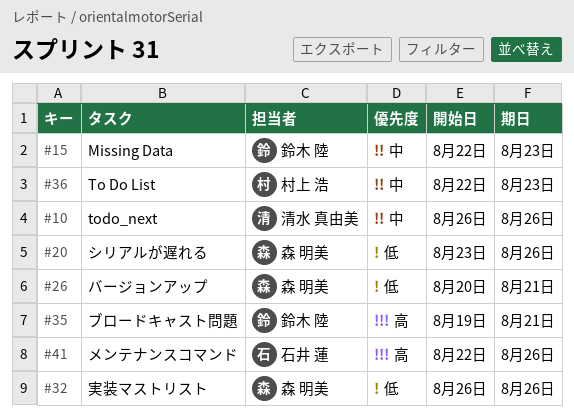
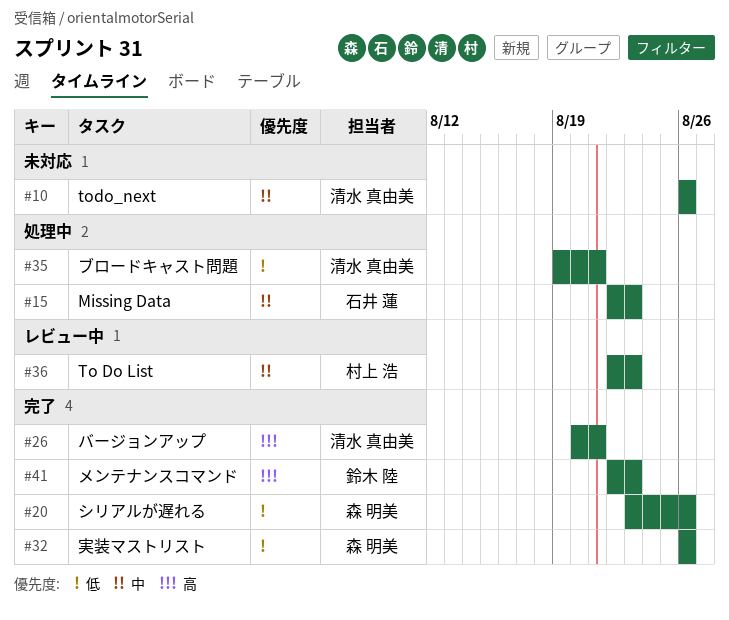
#15, owner: 鈴木 陸 -> 石井 蓮
#26, owner: 森 明美 -> 清水 真由美
#26, priority: 低 -> 高
#35, owner: 鈴木 陸 -> 清水 真由美
#35, priority: 高 -> 低
#41, owner: 石井 蓮 -> 鈴木 陸
#41, due: Aug 26 -> Aug 23

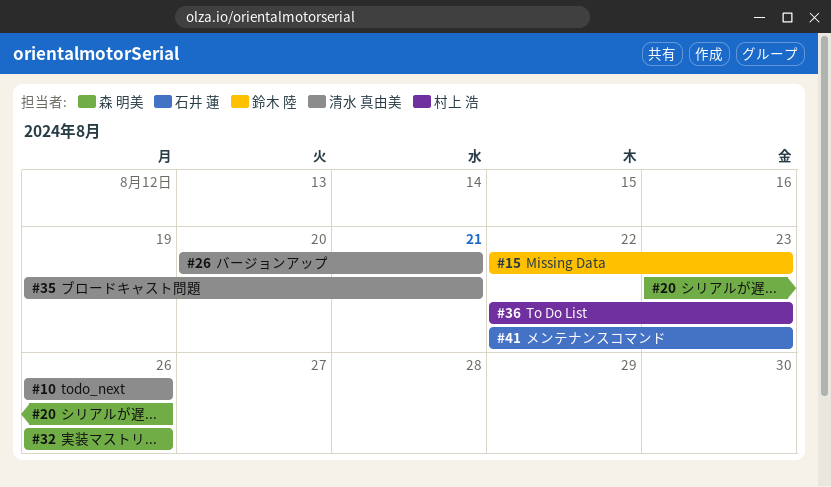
#15, owner: 石井 蓮 -> 鈴木 陸
#41, owner: 鈴木 陸 -> 石井 蓮

